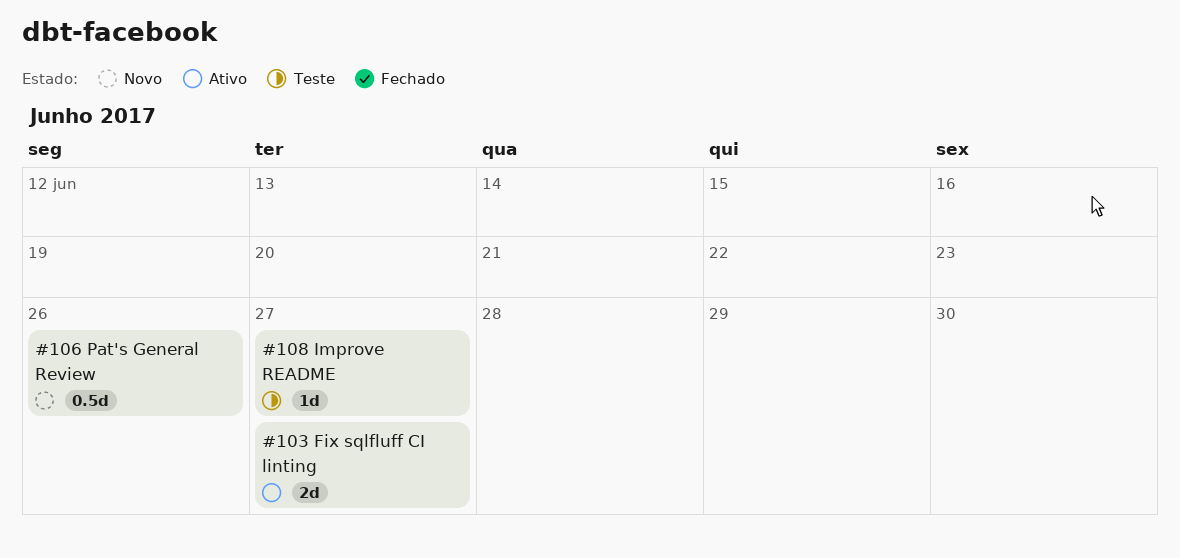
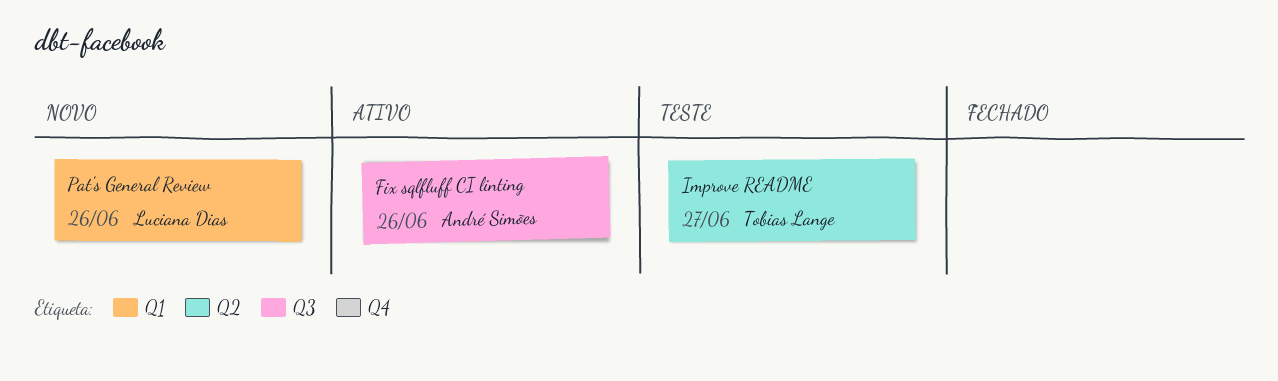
Fix sqlfluff CI linting, due: Jun 27 -> Jun 26

